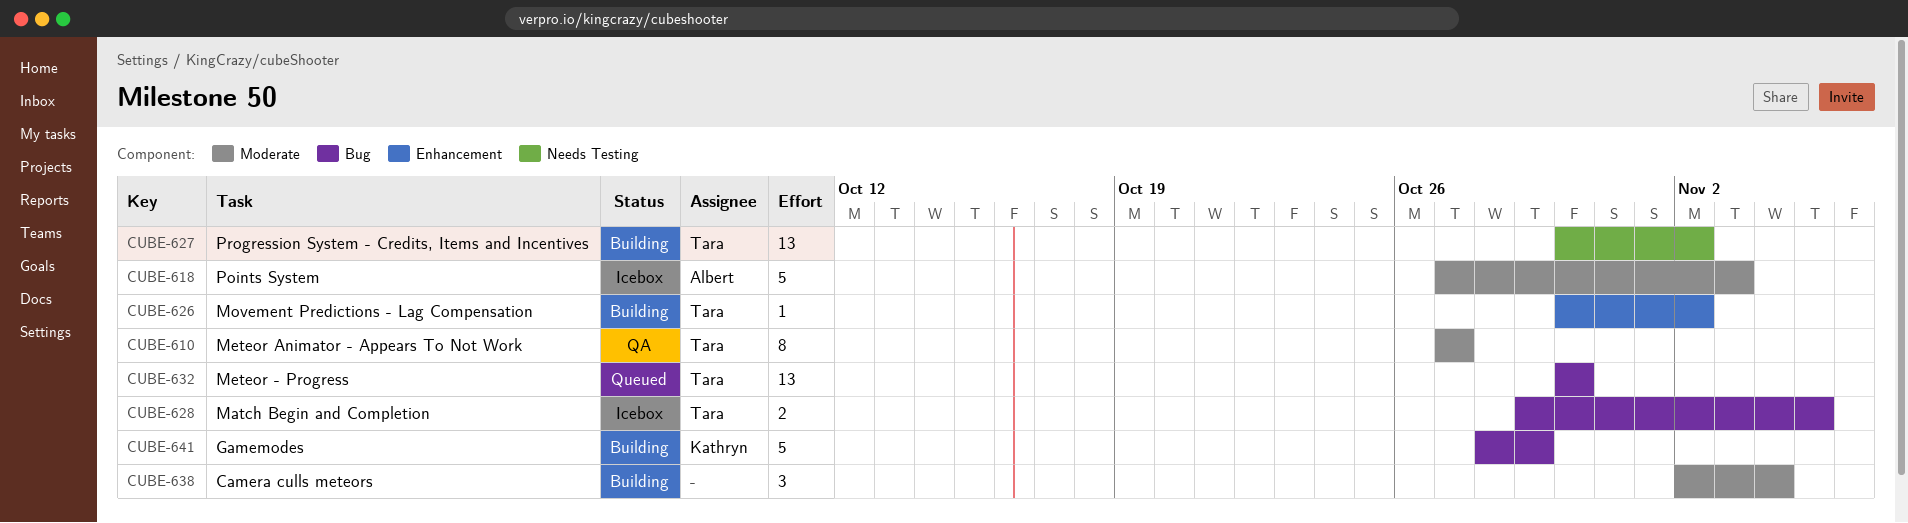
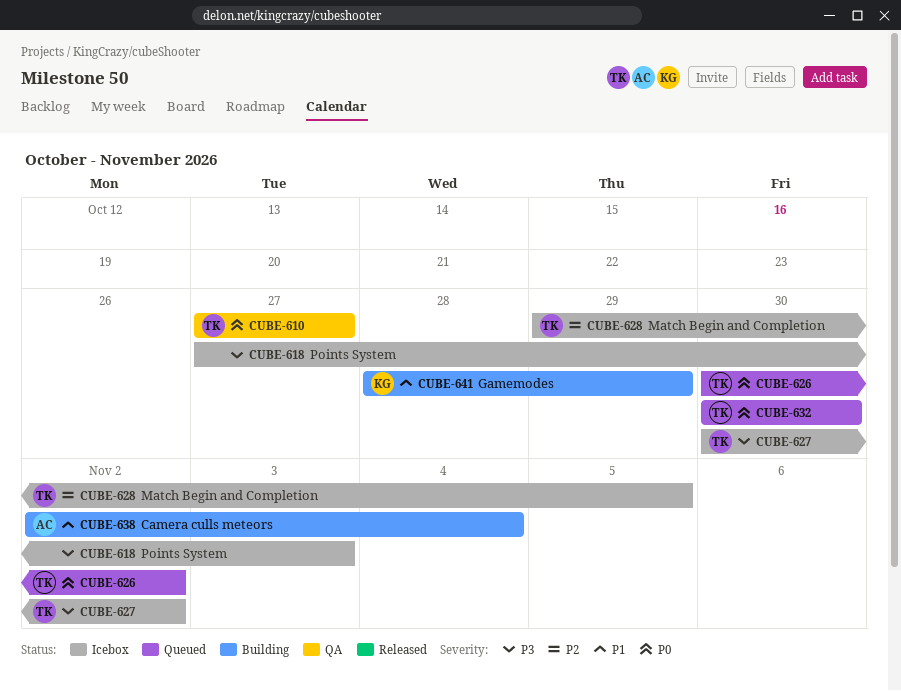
CUBE-618, owner: Albert -> none
CUBE-626, status: Building -> Queued
CUBE-627, status: Building -> Icebox
CUBE-638, owner: none -> Albert

